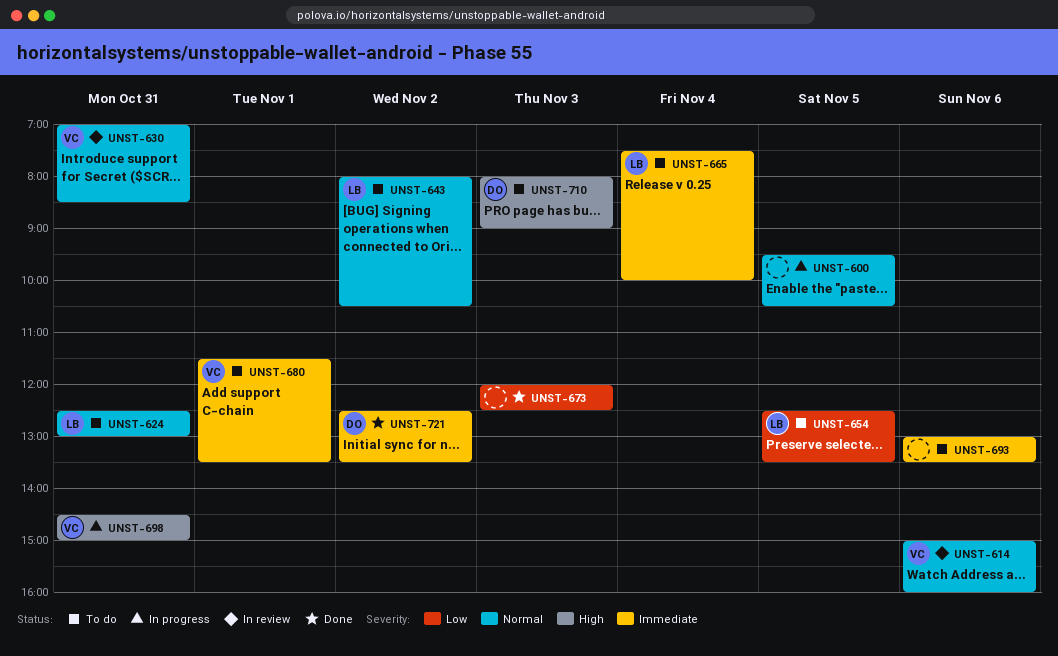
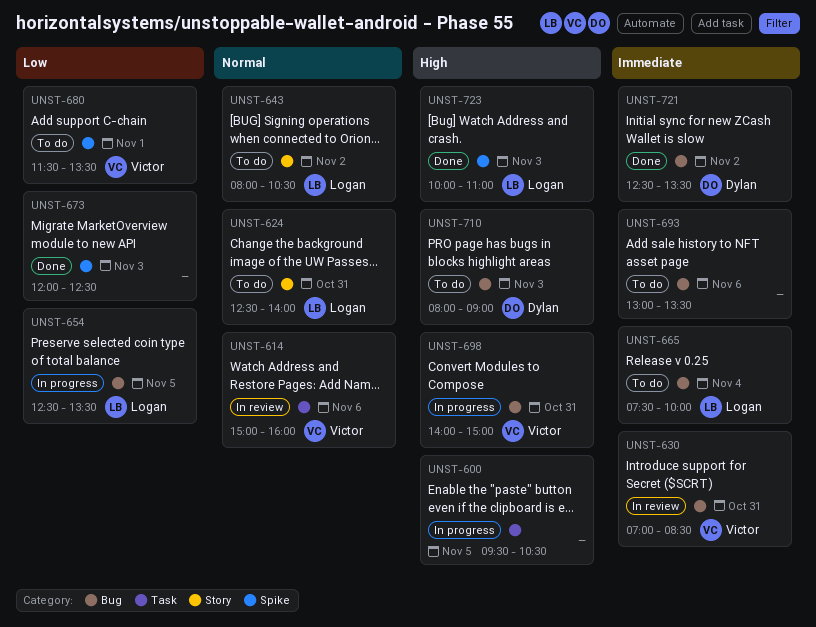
UNST-600, priority: Normal -> High
UNST-624, ends: 13:00 -> 14:00
UNST-630, priority: Normal -> Immediate
UNST-654, status: To do -> In progress
UNST-680, priority: Immediate -> Low
UNST-698, begins: 14:30 -> 14:00
UNST-723: none -> present

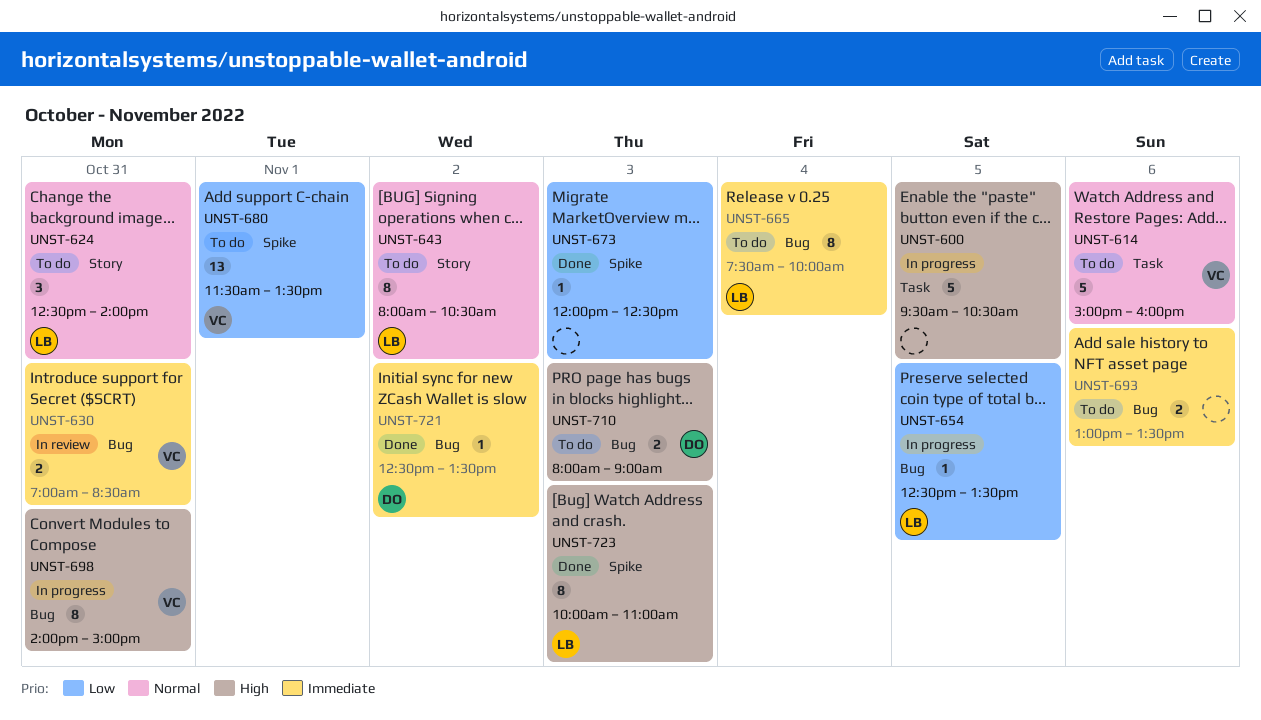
UNST-614, status: In review -> To do

